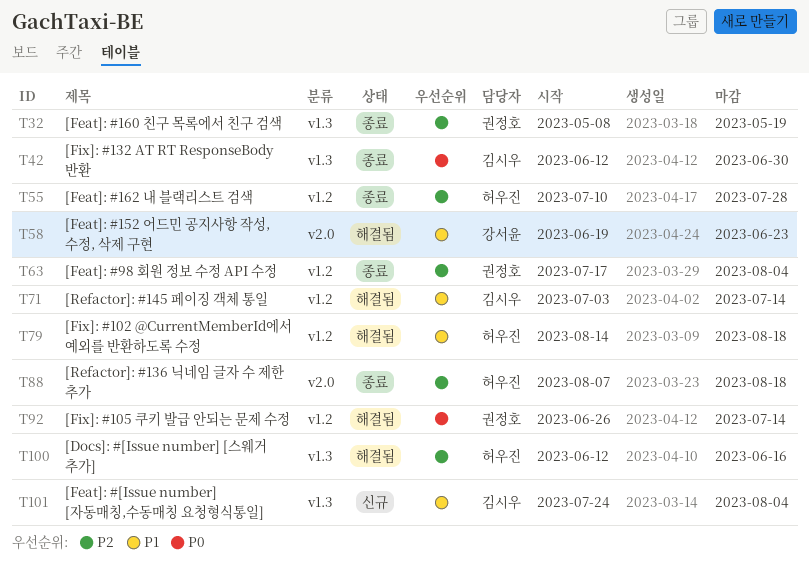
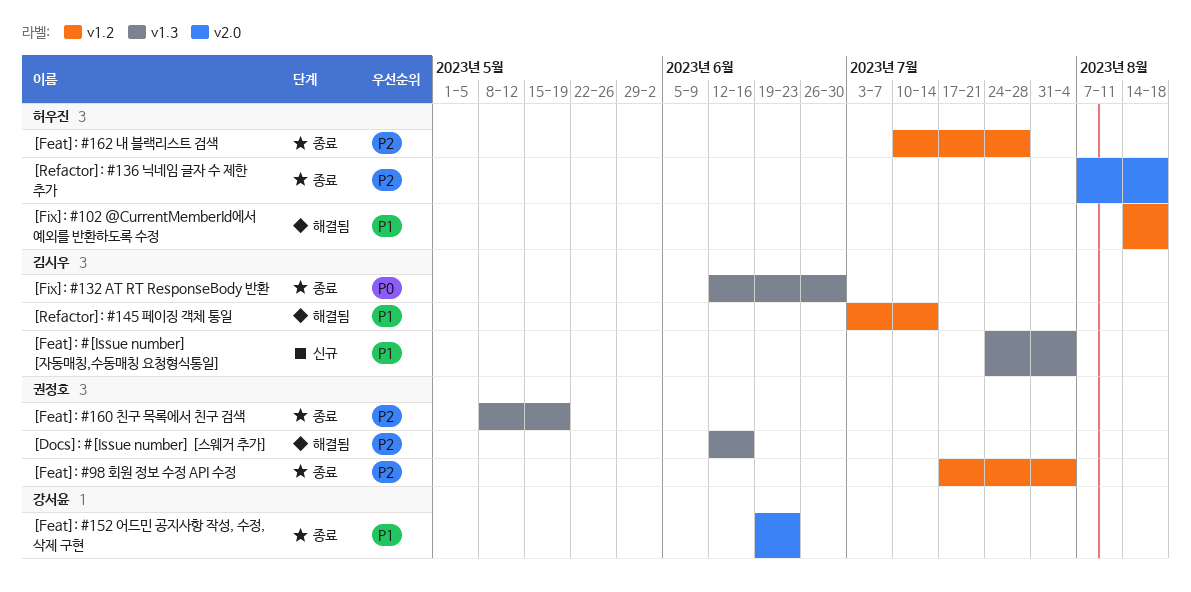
[Docs]: #[Issue number] [스웨거 추가], owner: 허우진 -> 권정호
[Feat]: #152 어드민 공지사항 작성, 수정, 삭제 구현, status: 해결됨 -> 종료
[Fix]: #105 쿠키 발급 안되는 문제 수정: present -> none

